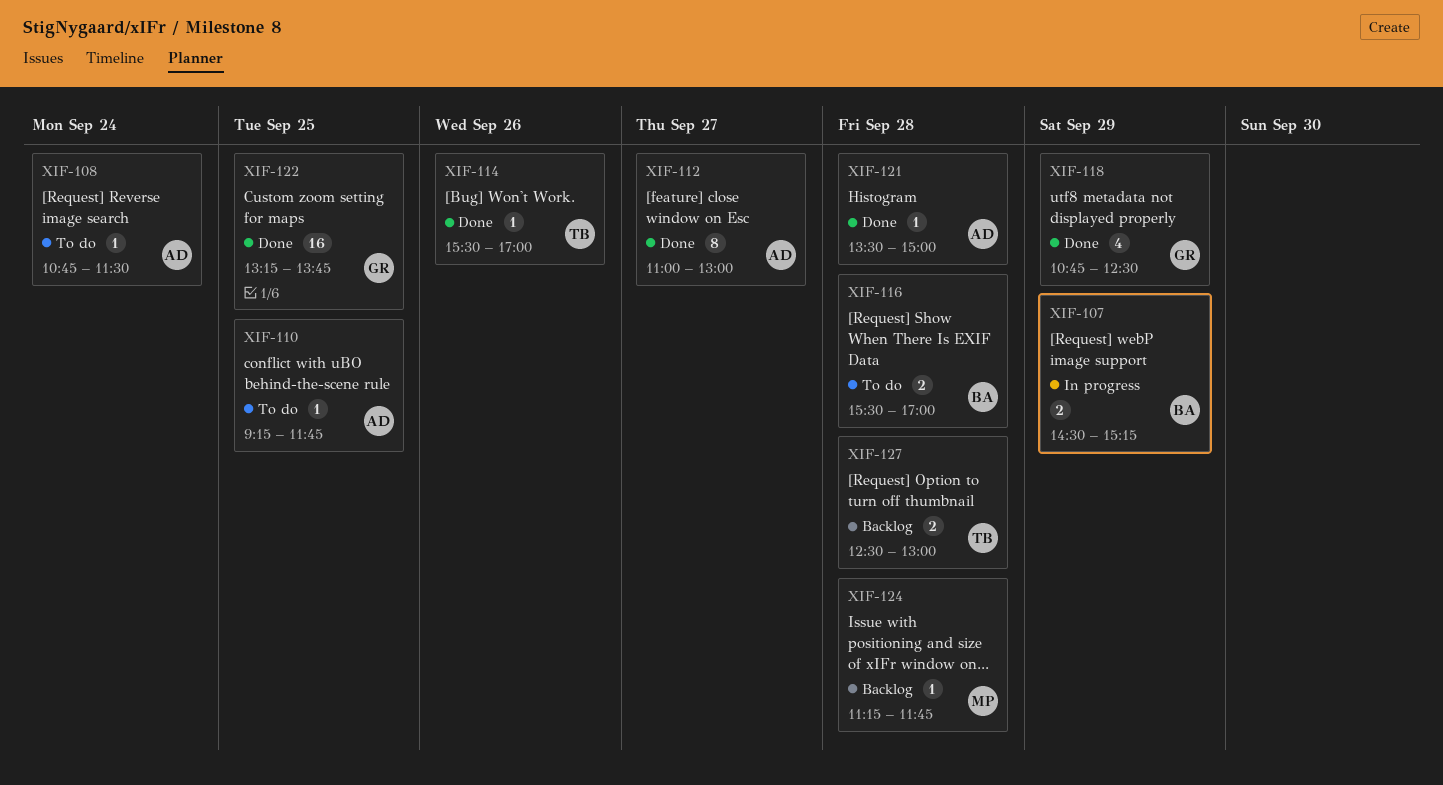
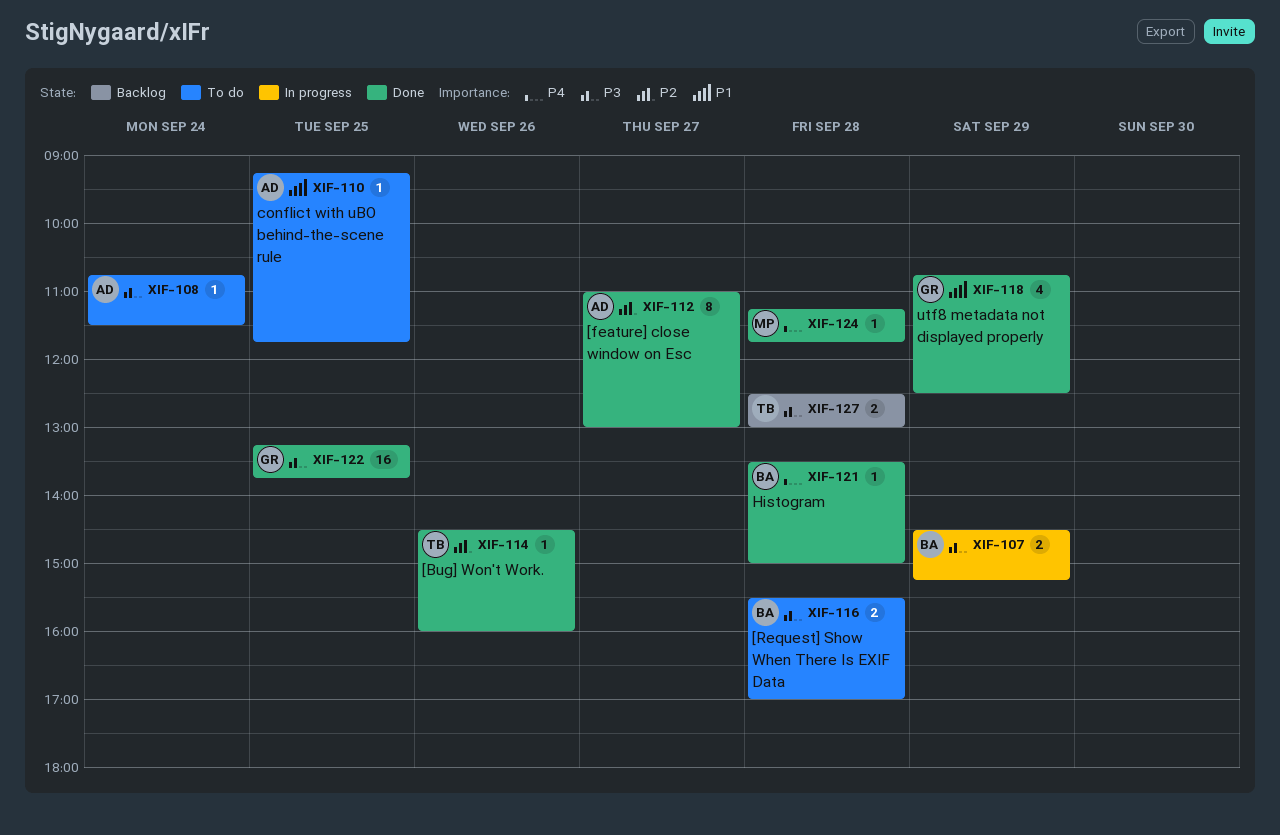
XIF-114, begins: 15:30 -> 14:30
XIF-114, ends: 17:00 -> 16:00
XIF-121, owner: AD -> BA
XIF-124, status: Backlog -> Done

